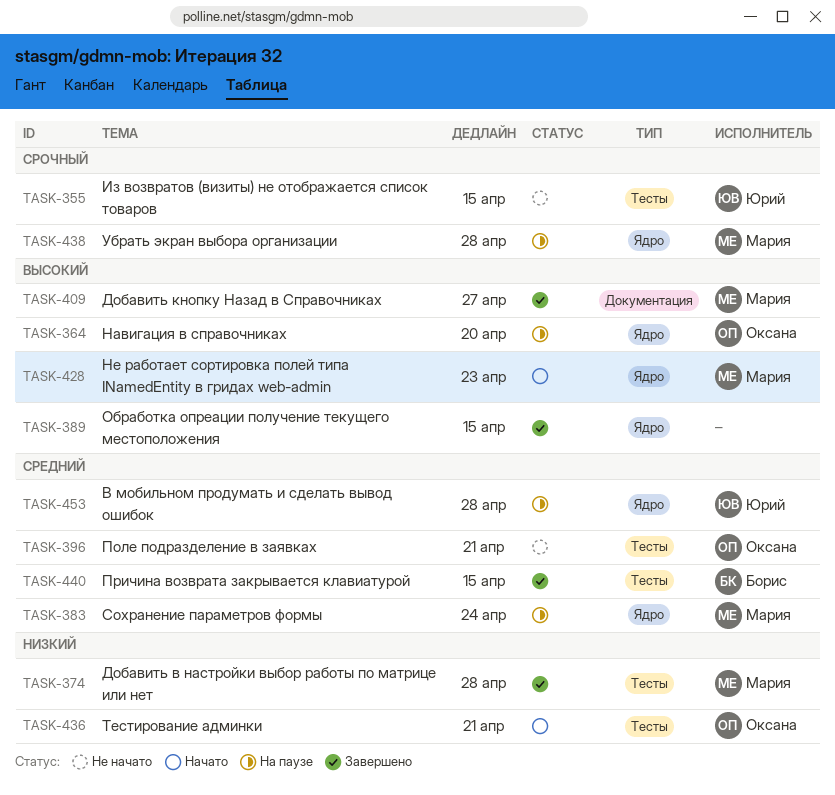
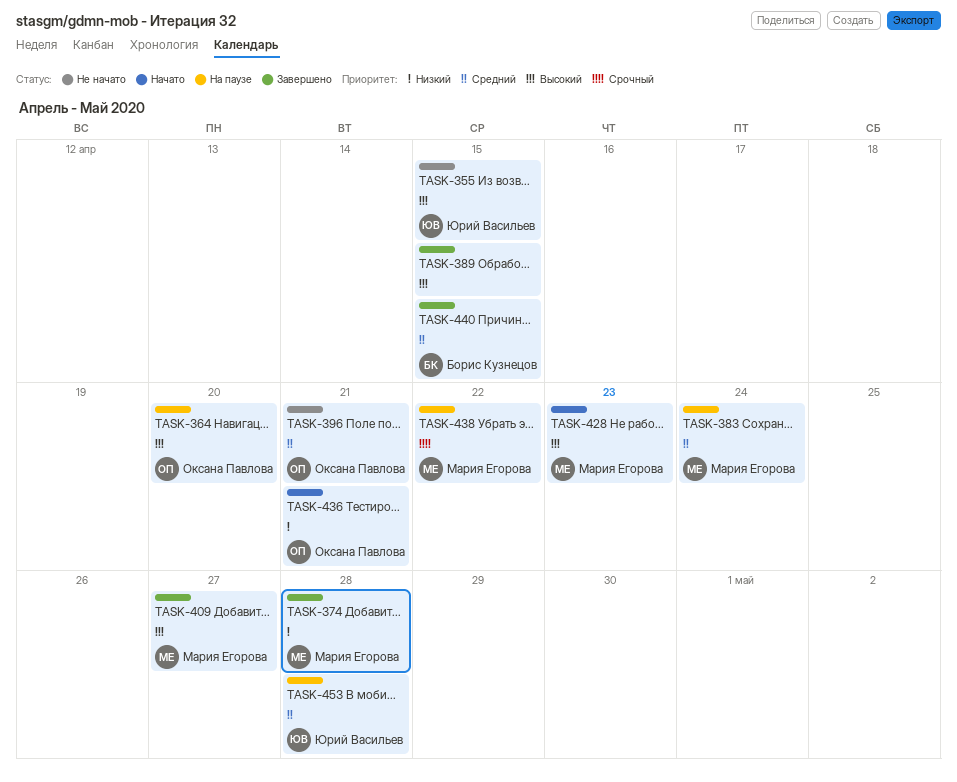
TASK-355, priority: Срочный -> Высокий
TASK-438, due: Apr 28 -> Apr 22

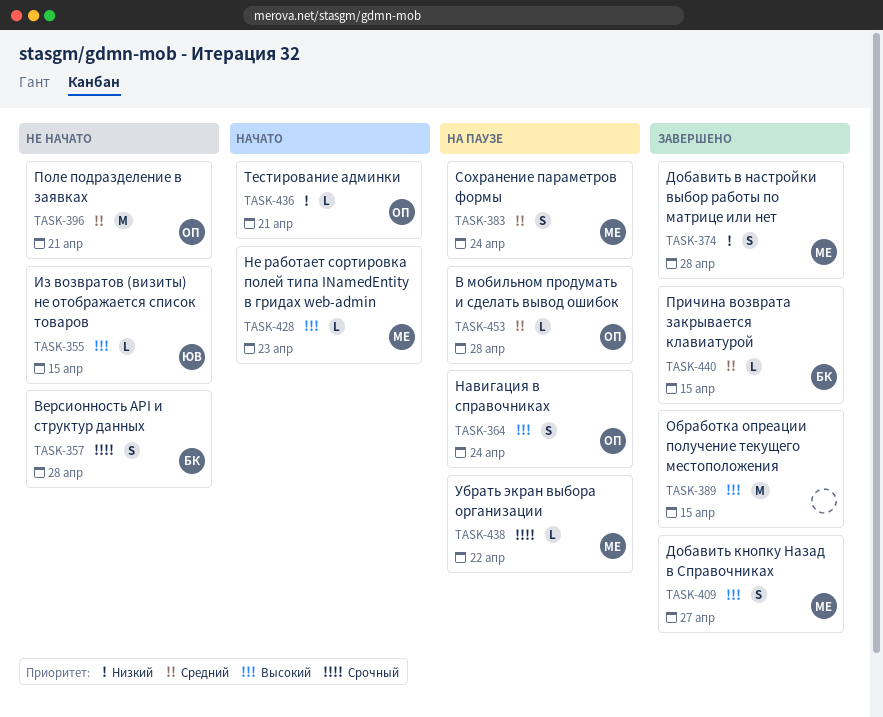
TASK-357: none -> present
TASK-364, due: Apr 20 -> Apr 24
TASK-453, owner: Юрий Васильев -> Оксана Павлова

